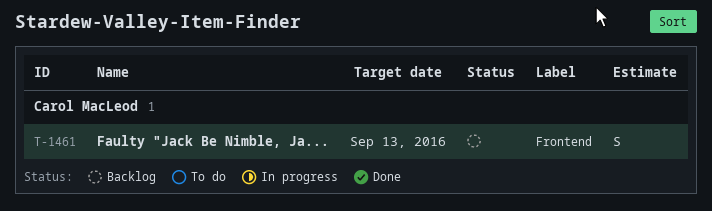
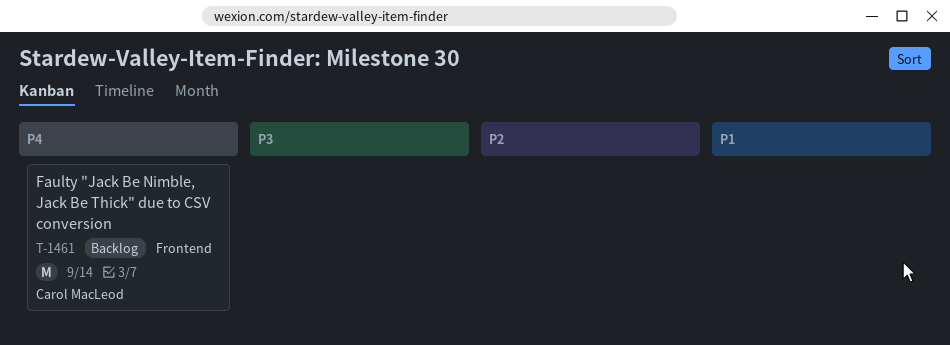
T-1461, estimate: S -> M
T-1461, due: Sep 13 -> Sep 14

